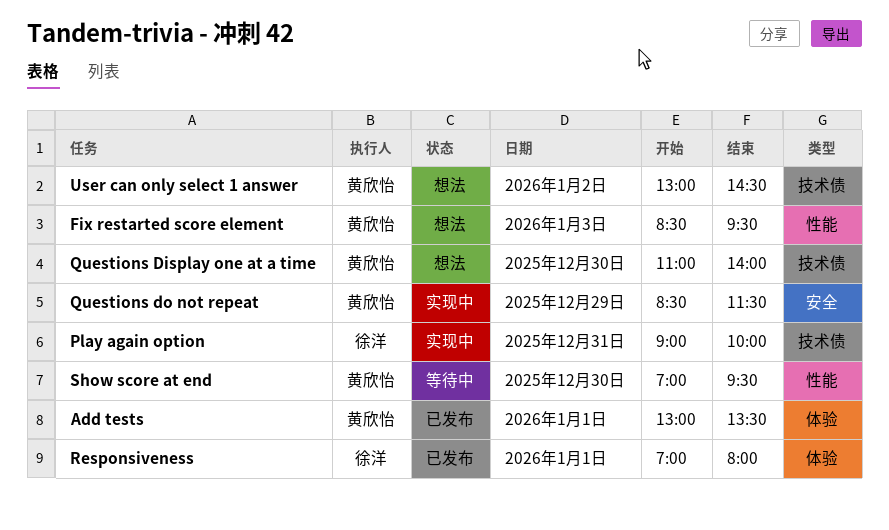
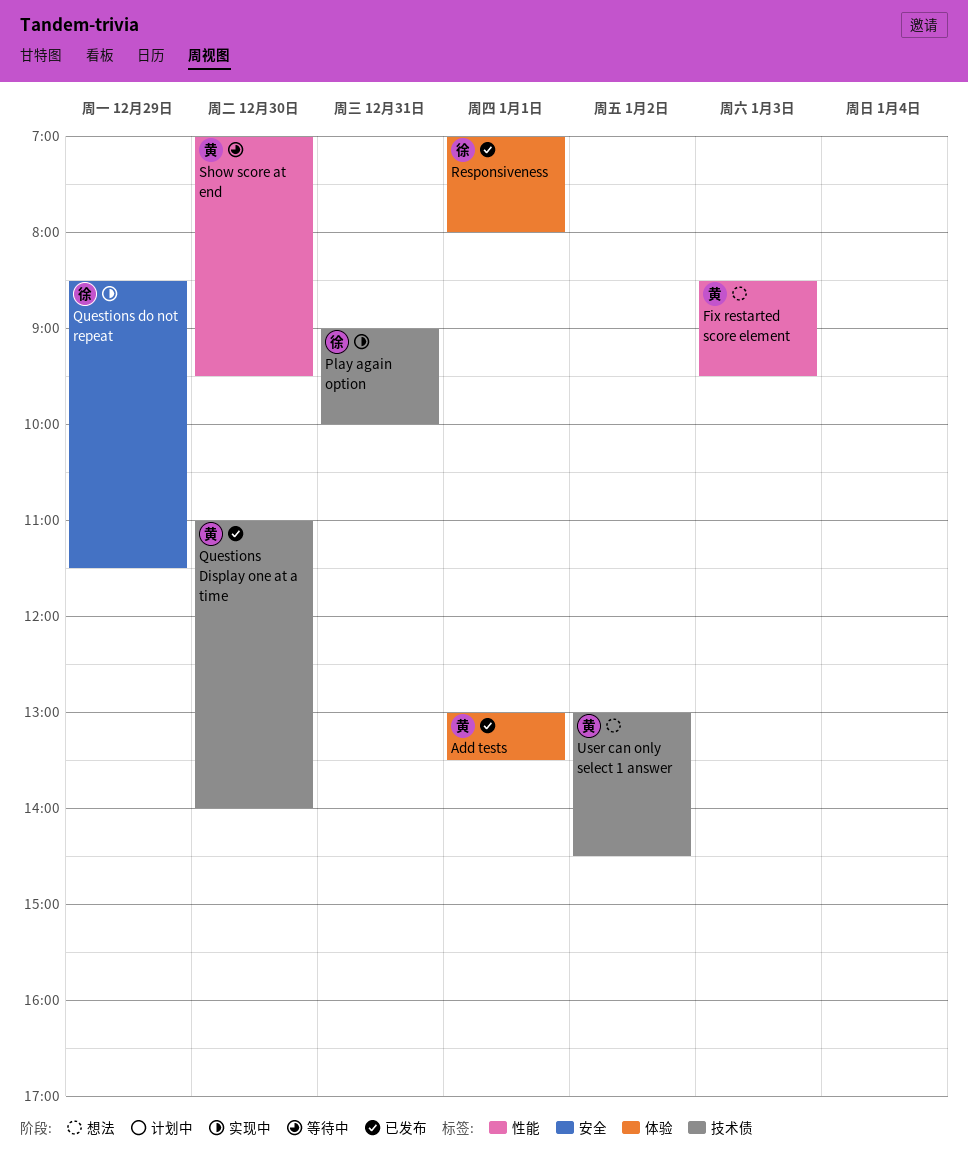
Questions Display one at a time, status: 想法 -> 已发布
Questions do not repeat, owner: 黄欣怡 -> 徐洋

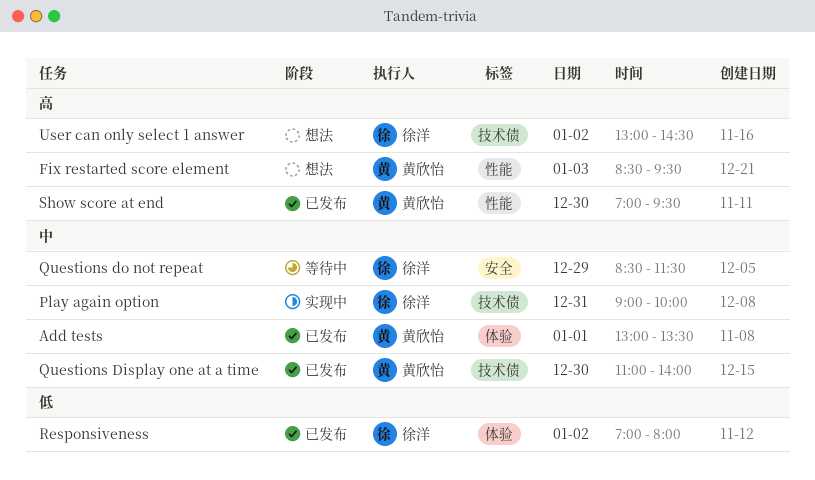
Questions do not repeat, status: 实现中 -> 等待中
Responsiveness, day: Jan 1 -> Jan 2
Show score at end, status: 等待中 -> 已发布
User can only select 1 answer, owner: 黄欣怡 -> 徐洋

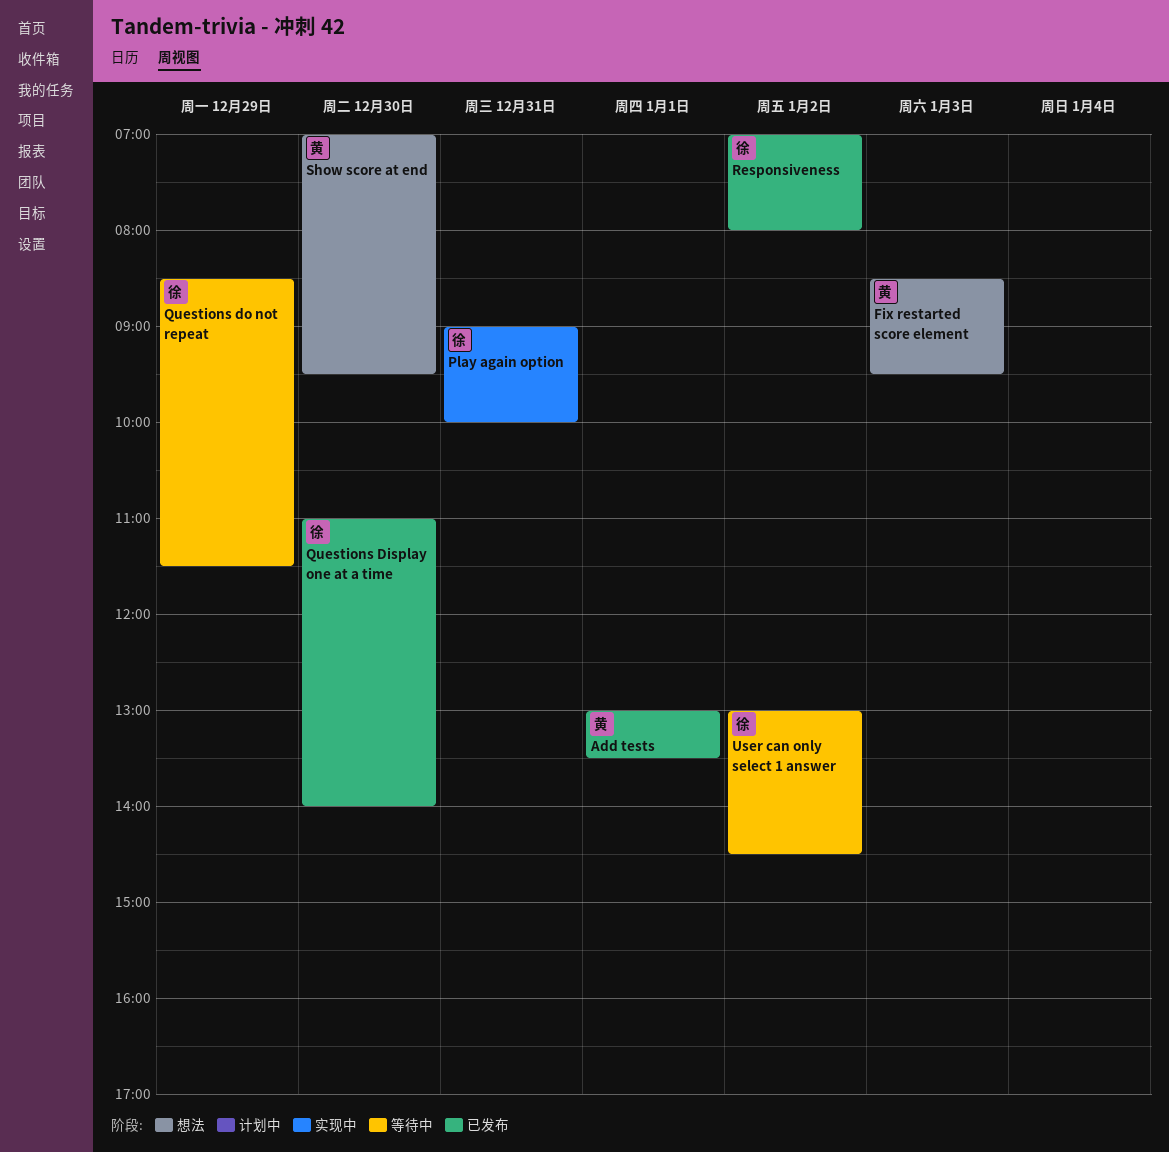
Questions Display one at a time, owner: 黄欣怡 -> 徐洋
Show score at end, status: 已发布 -> 想法
User can only select 1 answer, status: 想法 -> 等待中

